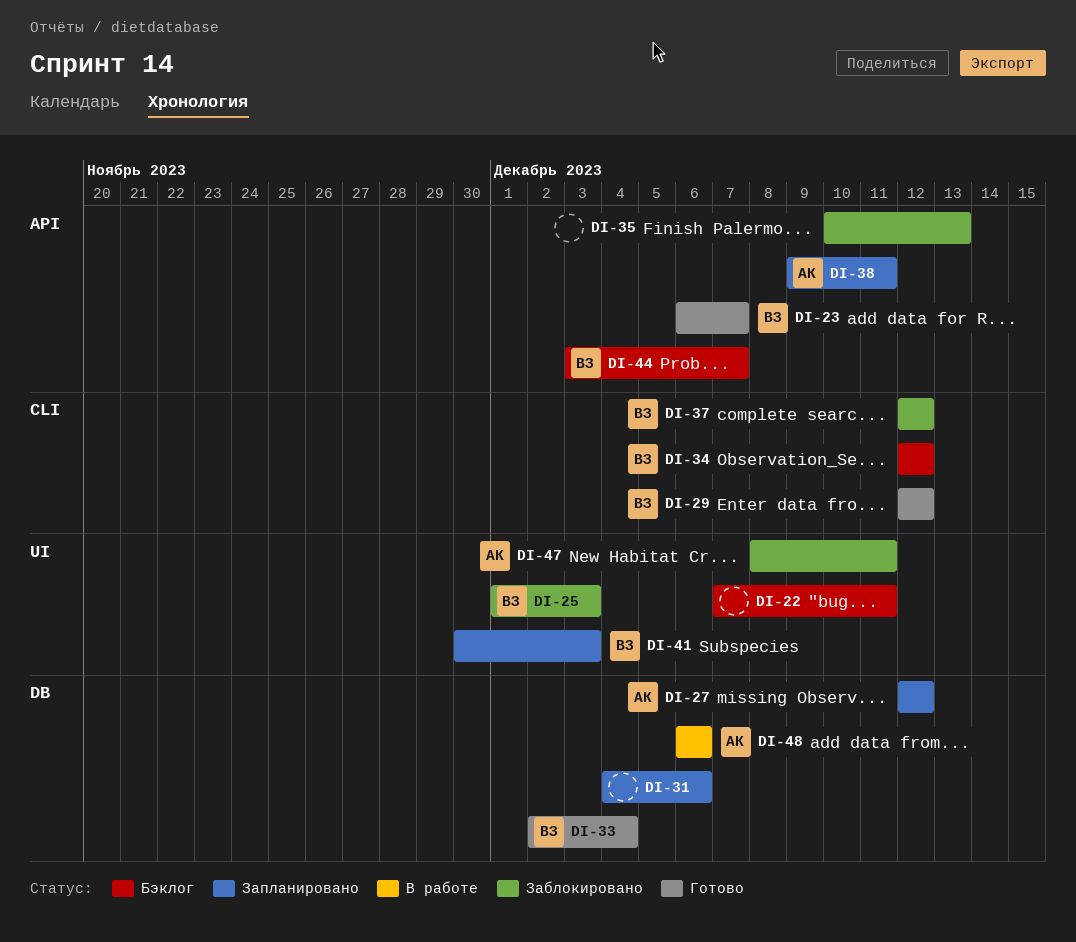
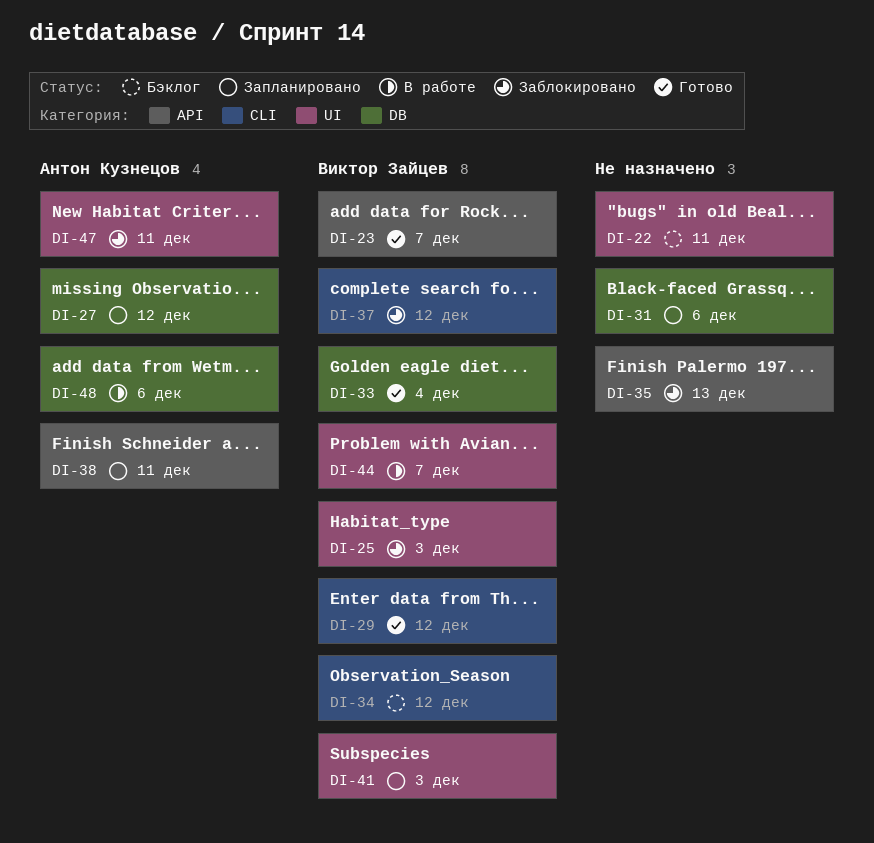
DI-44, status: Бэклог -> В работе
DI-44, label: API -> UI

